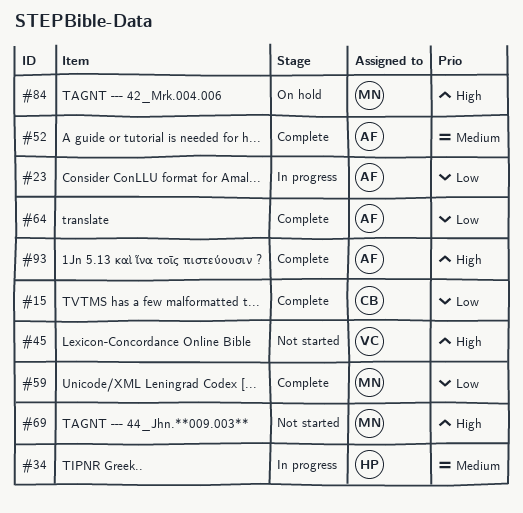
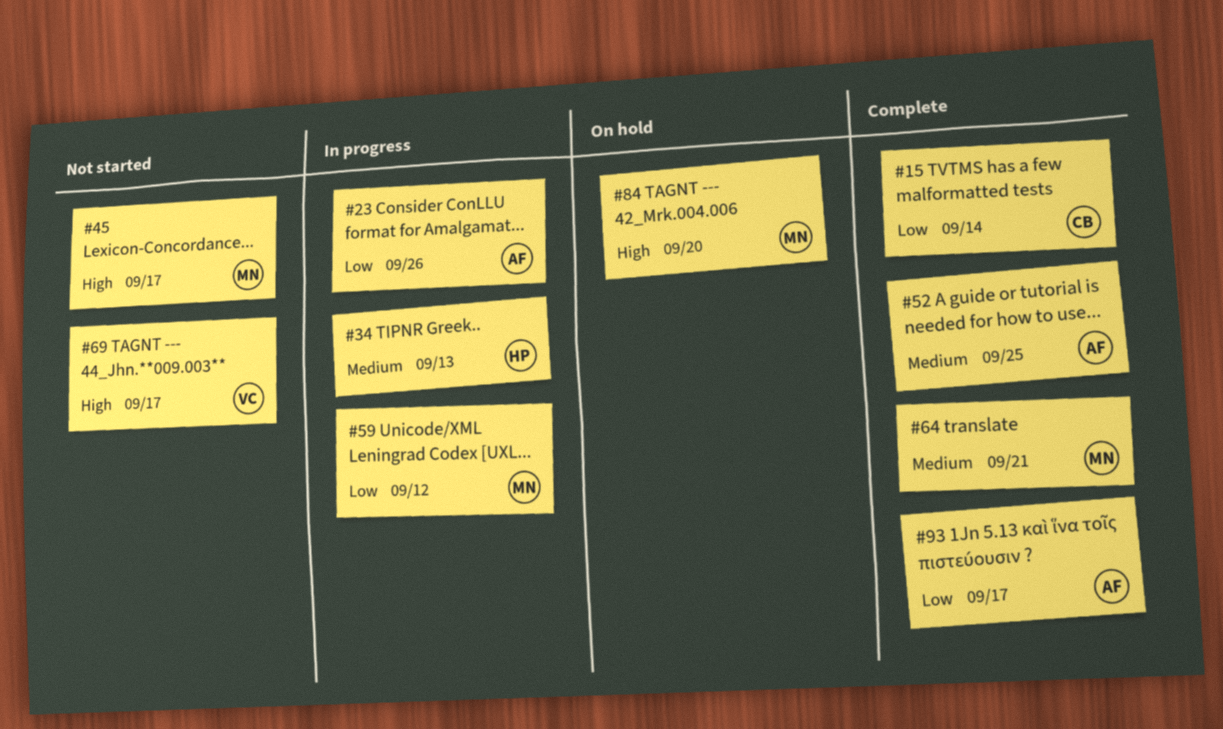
#45, owner: VC -> MN
#59, status: Complete -> In progress
#64, owner: AF -> MN
#64, priority: Low -> Medium
#69, owner: MN -> VC
#93, priority: High -> Low

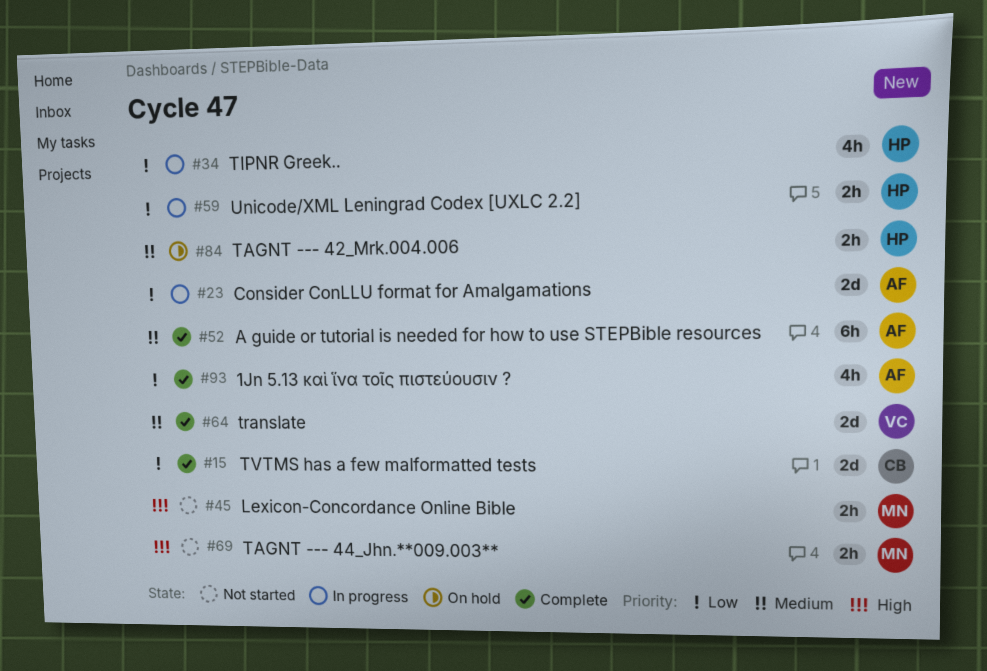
#34, priority: Medium -> Low
#59, owner: MN -> HP
#64, owner: MN -> VC
#69, owner: VC -> MN
#84, owner: MN -> HP
#84, priority: High -> Medium

